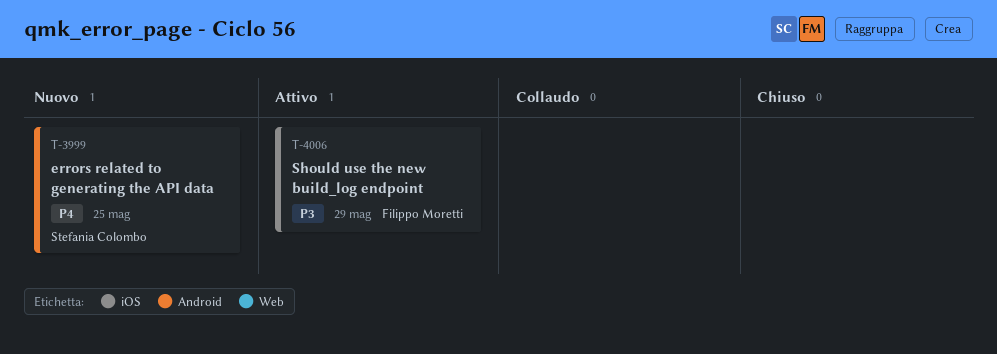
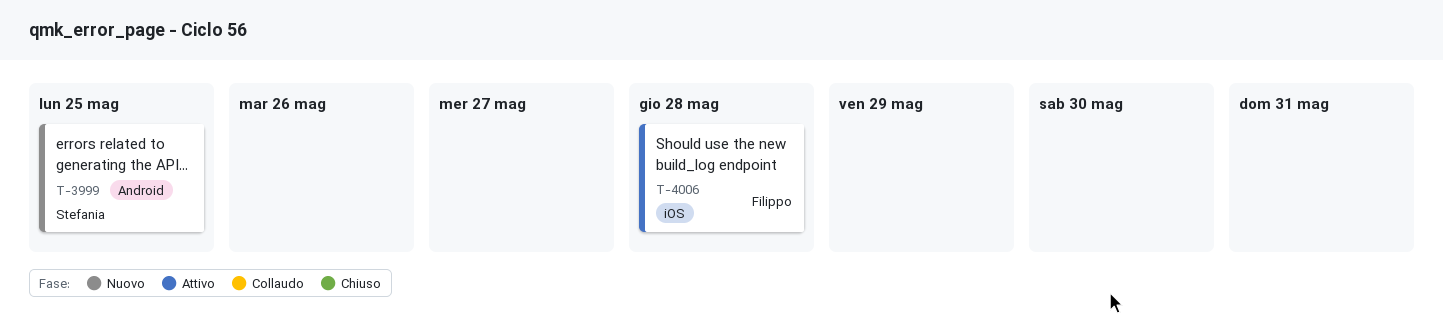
T-4006, due: May 29 -> May 28

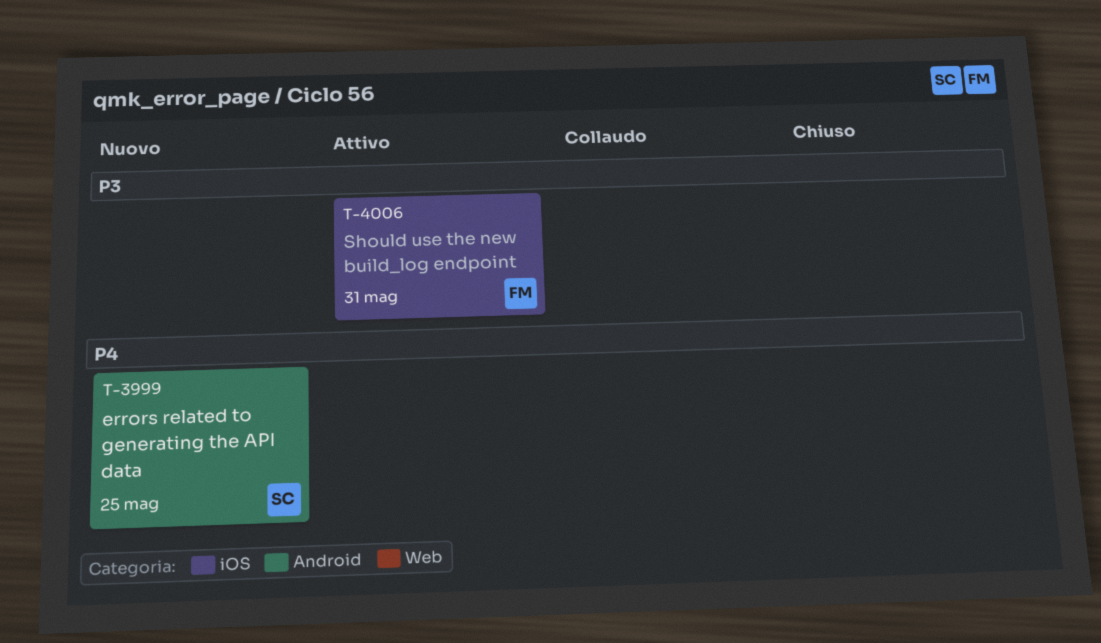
T-4006, due: May 28 -> May 31

